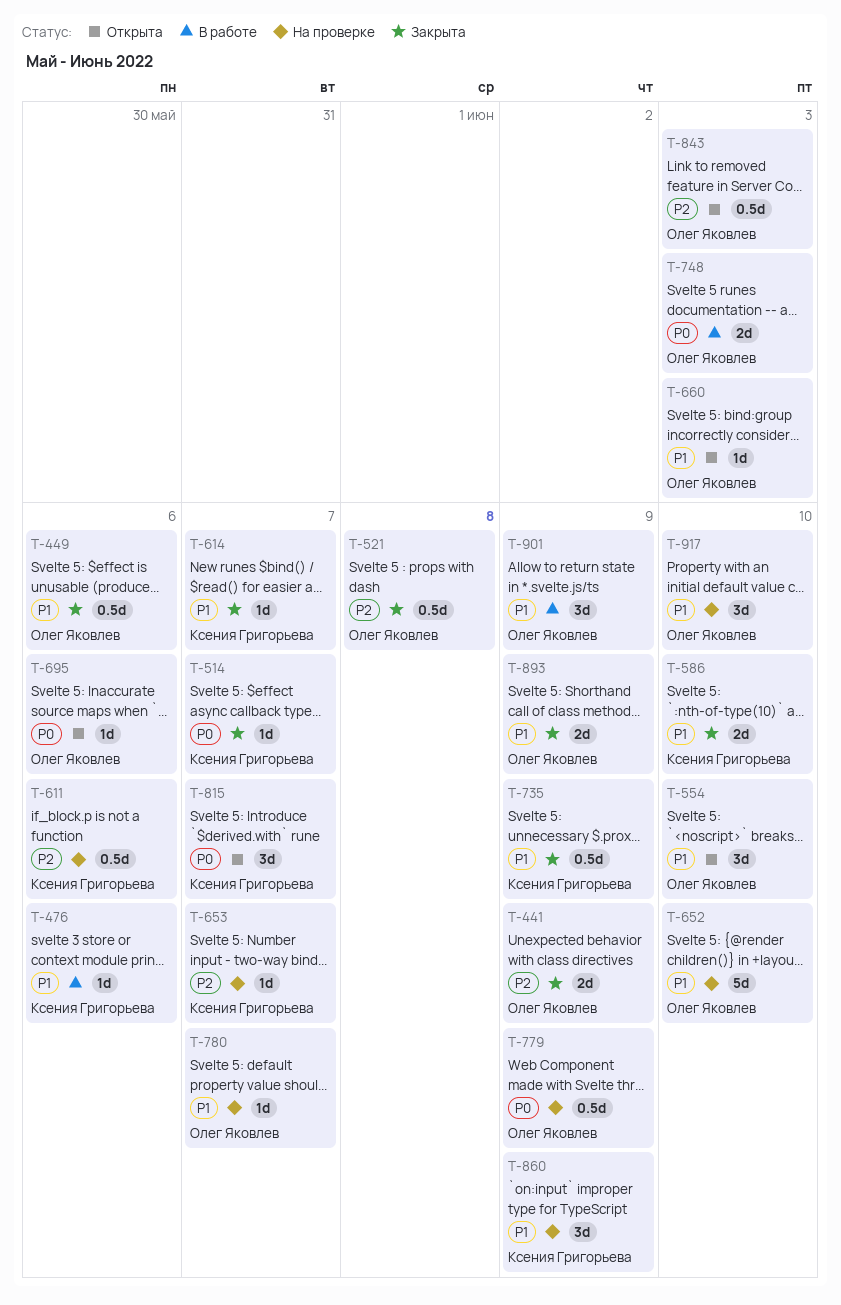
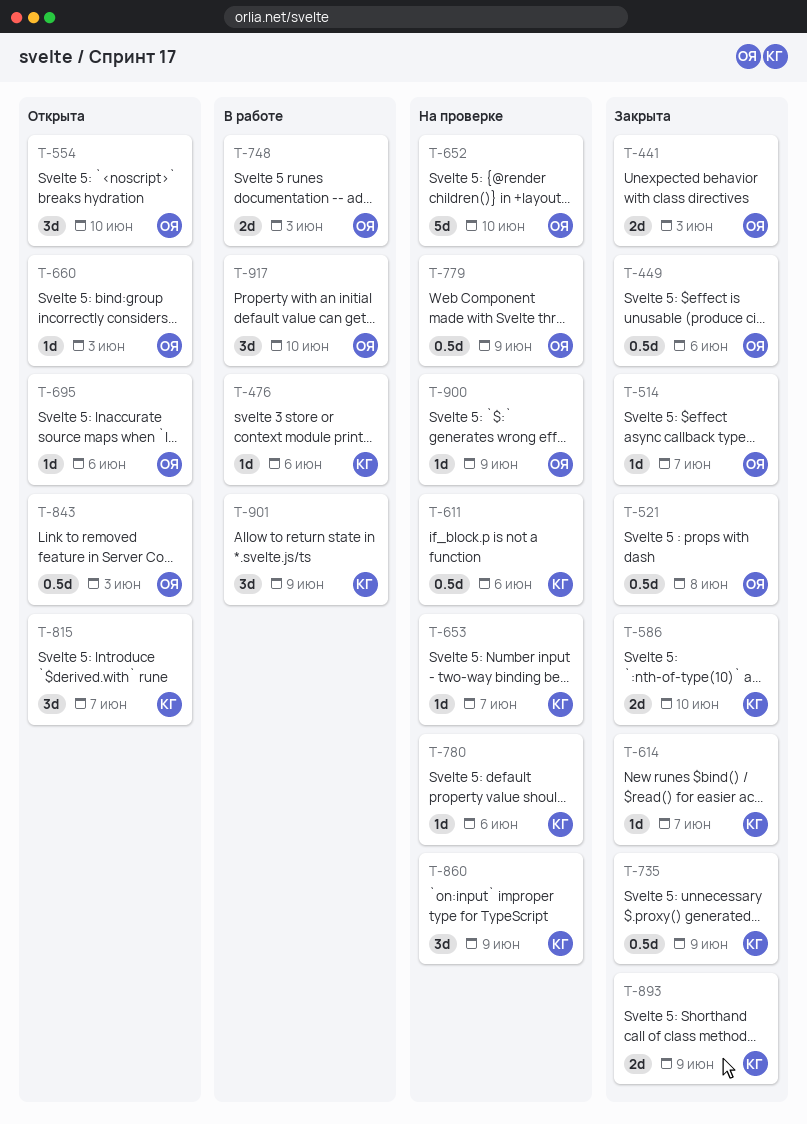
T-441, due: Jun 9 -> Jun 3
T-514, owner: Ксения Григорьева -> Олег Яковлев
T-780, owner: Олег Яковлев -> Ксения Григорьева
T-780, due: Jun 7 -> Jun 6
T-893, owner: Олег Яковлев -> Ксения Григорьева
T-900: none -> present
T-901, owner: Олег Яковлев -> Ксения Григорьева
T-917, status: На проверке -> В работе

